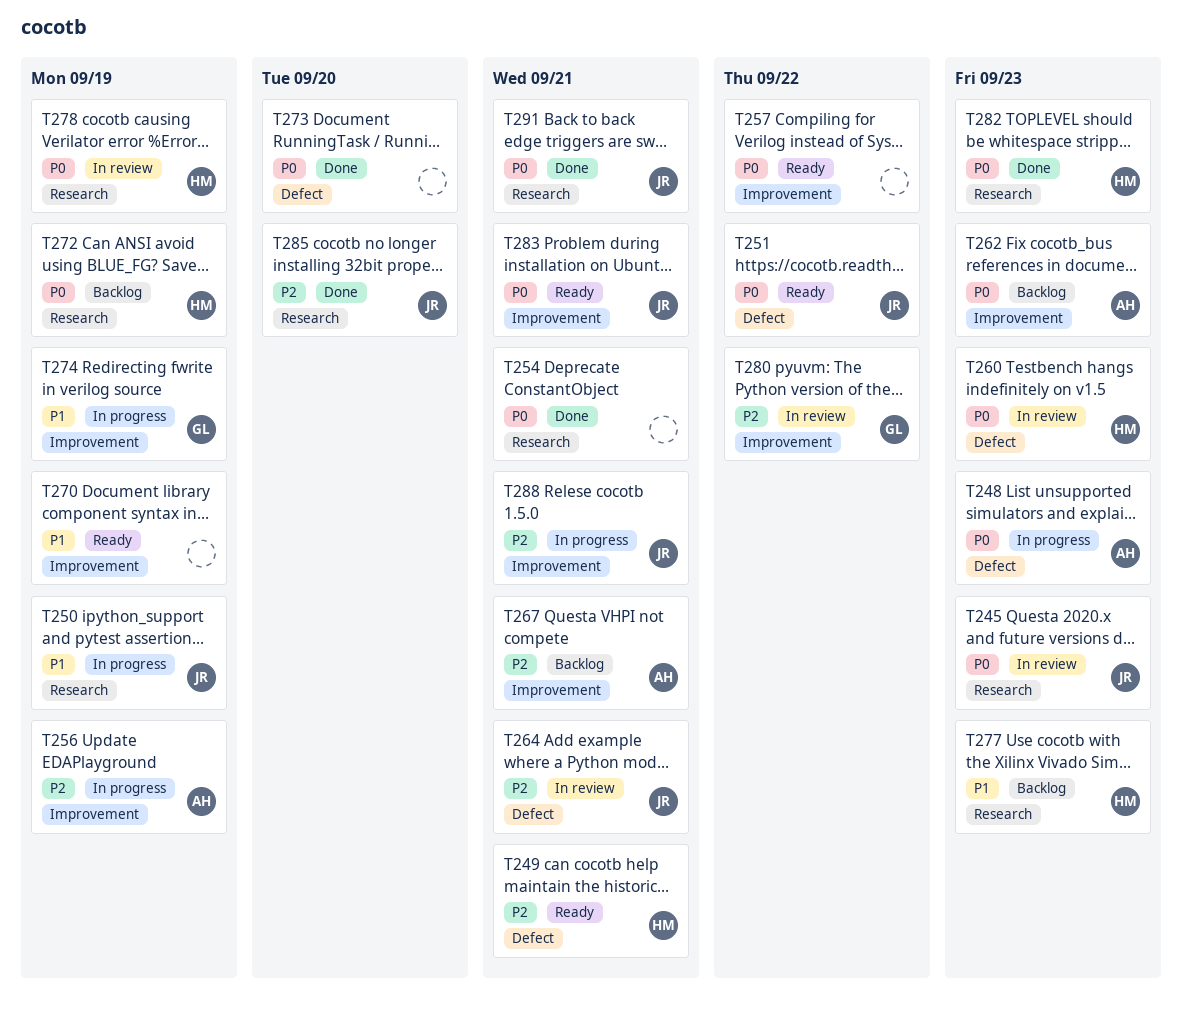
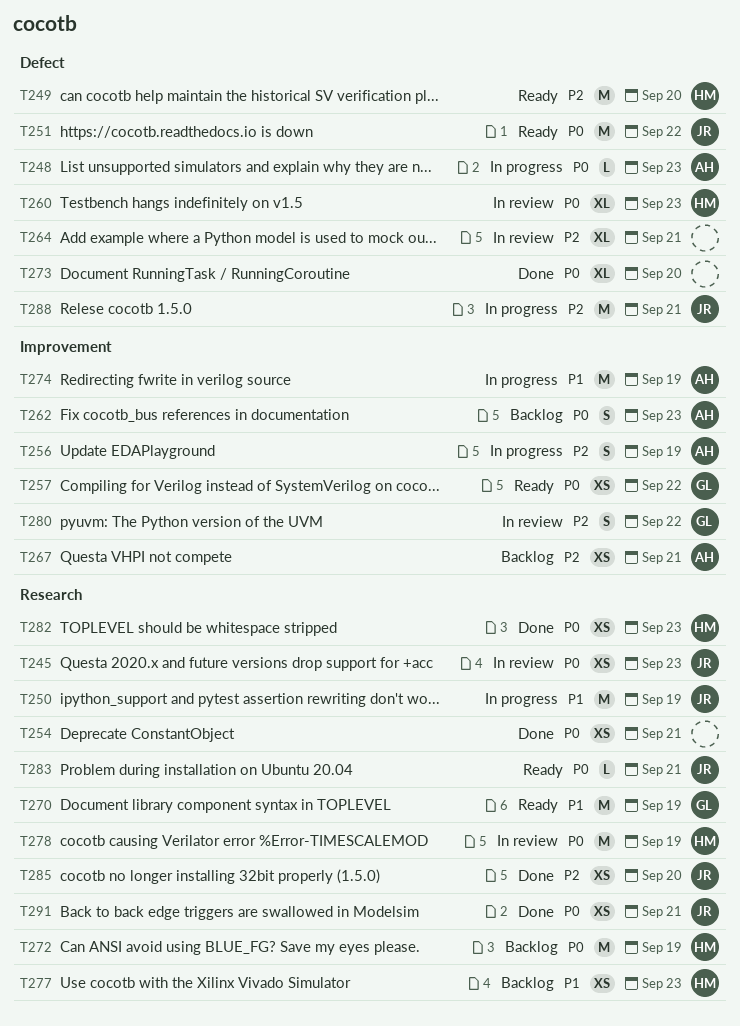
T249, due: Sep 21 -> Sep 20
T257, owner: none -> GL
T264, owner: JR -> none
T270, owner: none -> GL
T270, label: Improvement -> Research
T274, owner: GL -> AH
T283, label: Improvement -> Research
T288, label: Improvement -> Defect

